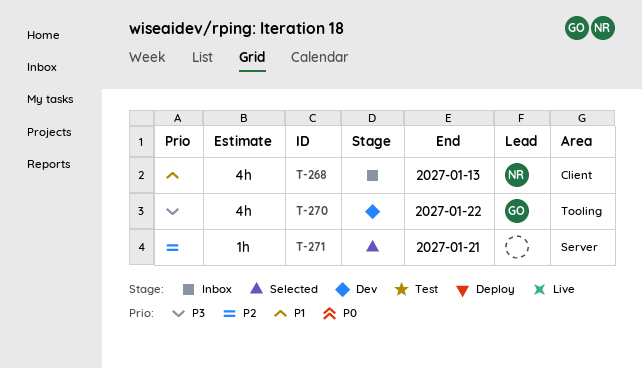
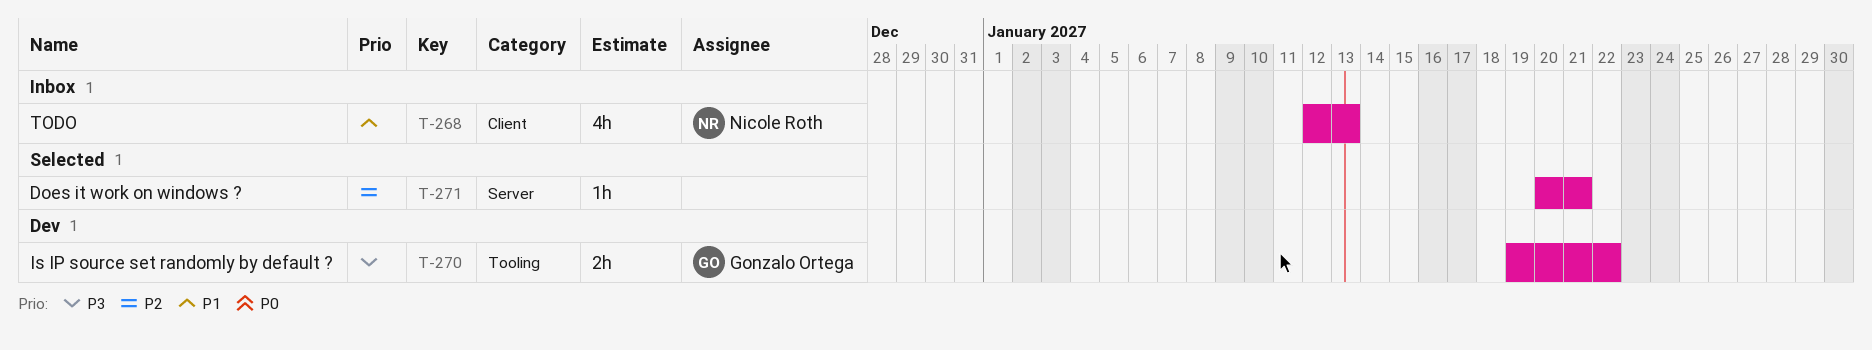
T-270, estimate: 4h -> 2h

